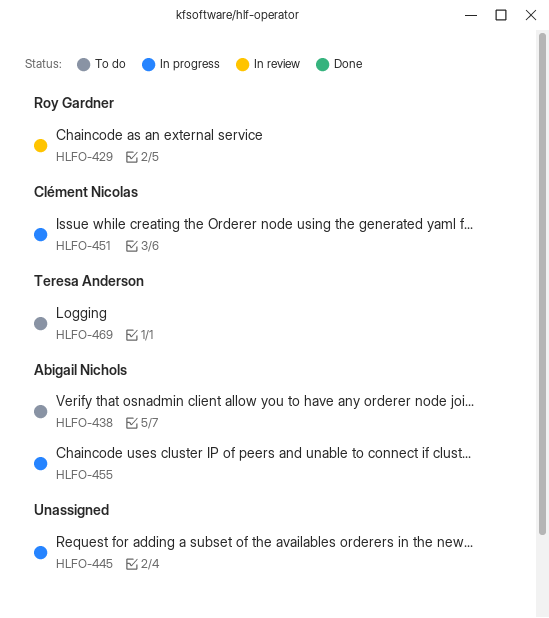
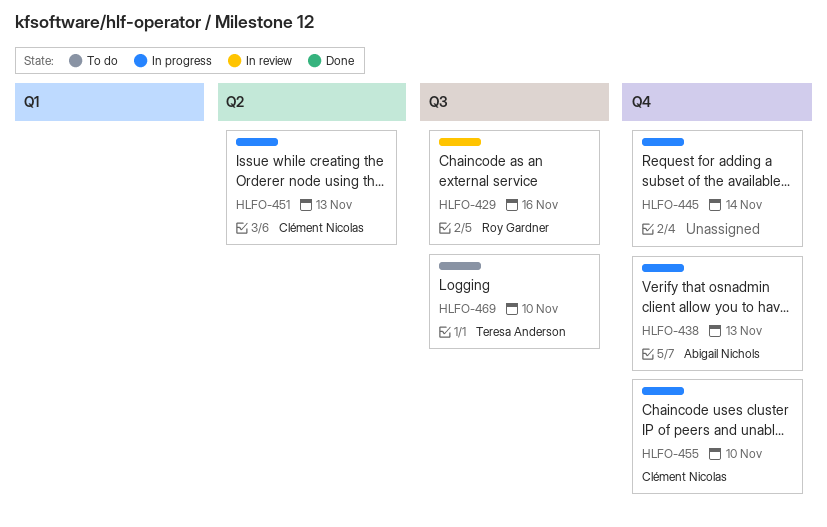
HLFO-438, status: To do -> In progress
HLFO-455, owner: Abigail Nichols -> Clément Nicolas

